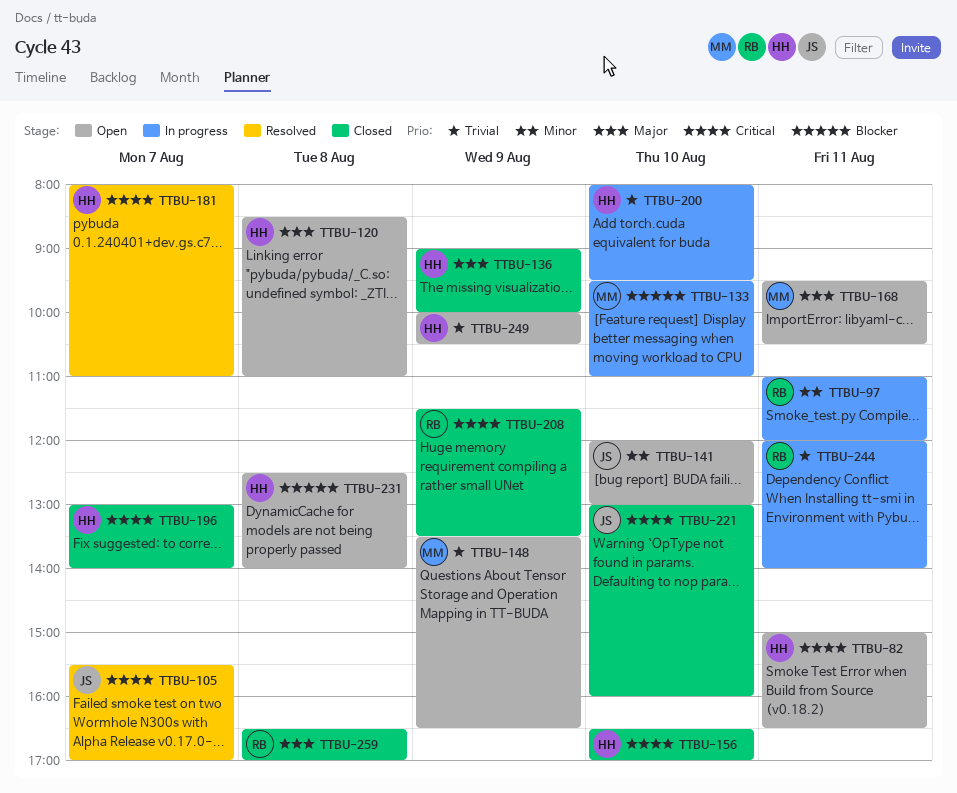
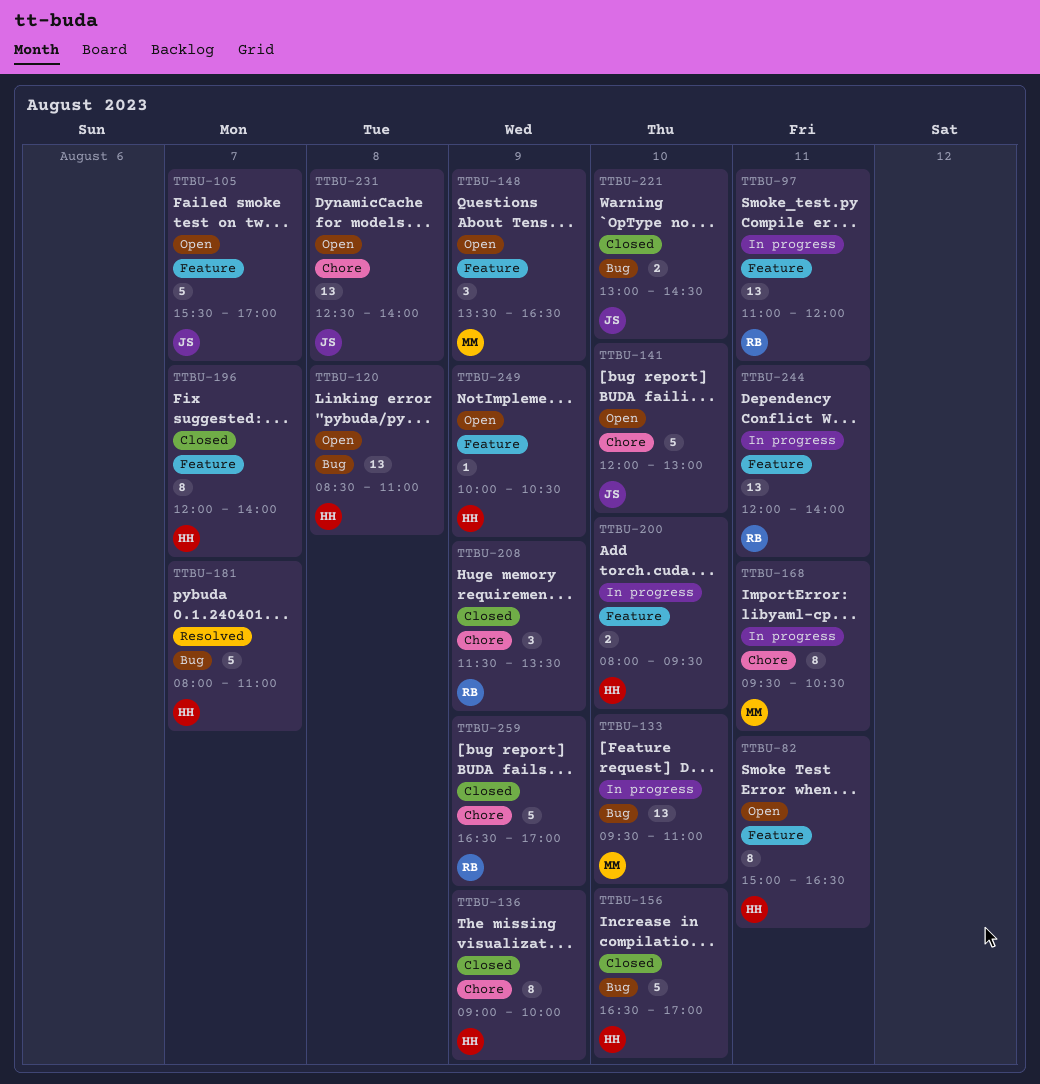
TTBU-105, status: Resolved -> Open
TTBU-168, status: Open -> In progress
TTBU-196, begins: 13:00 -> 12:00
TTBU-221, ends: 16:00 -> 14:30
TTBU-231, owner: HH -> JS
TTBU-259, day: Aug 8 -> Aug 9

